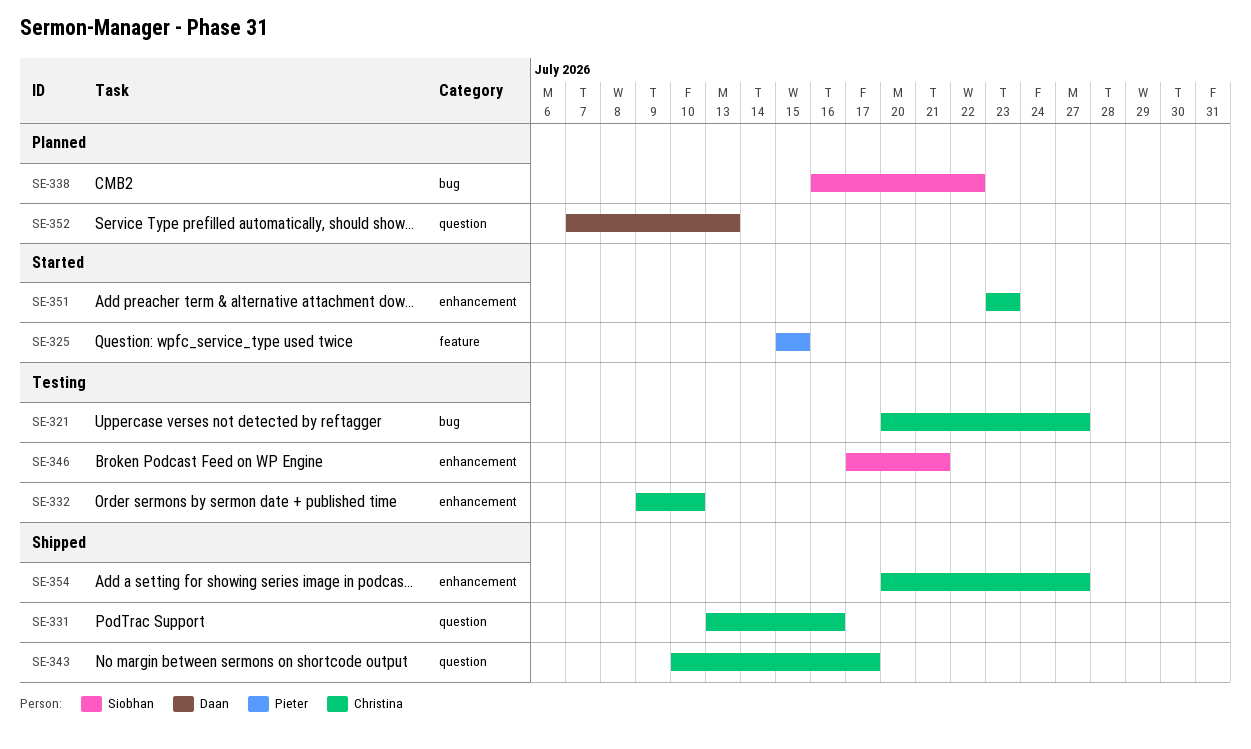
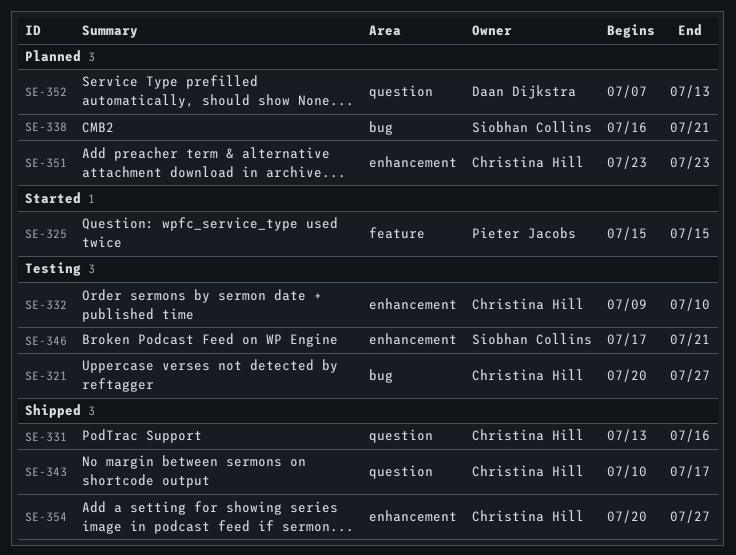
SE-338, due: Jul 22 -> Jul 21
SE-351, status: Started -> Planned

